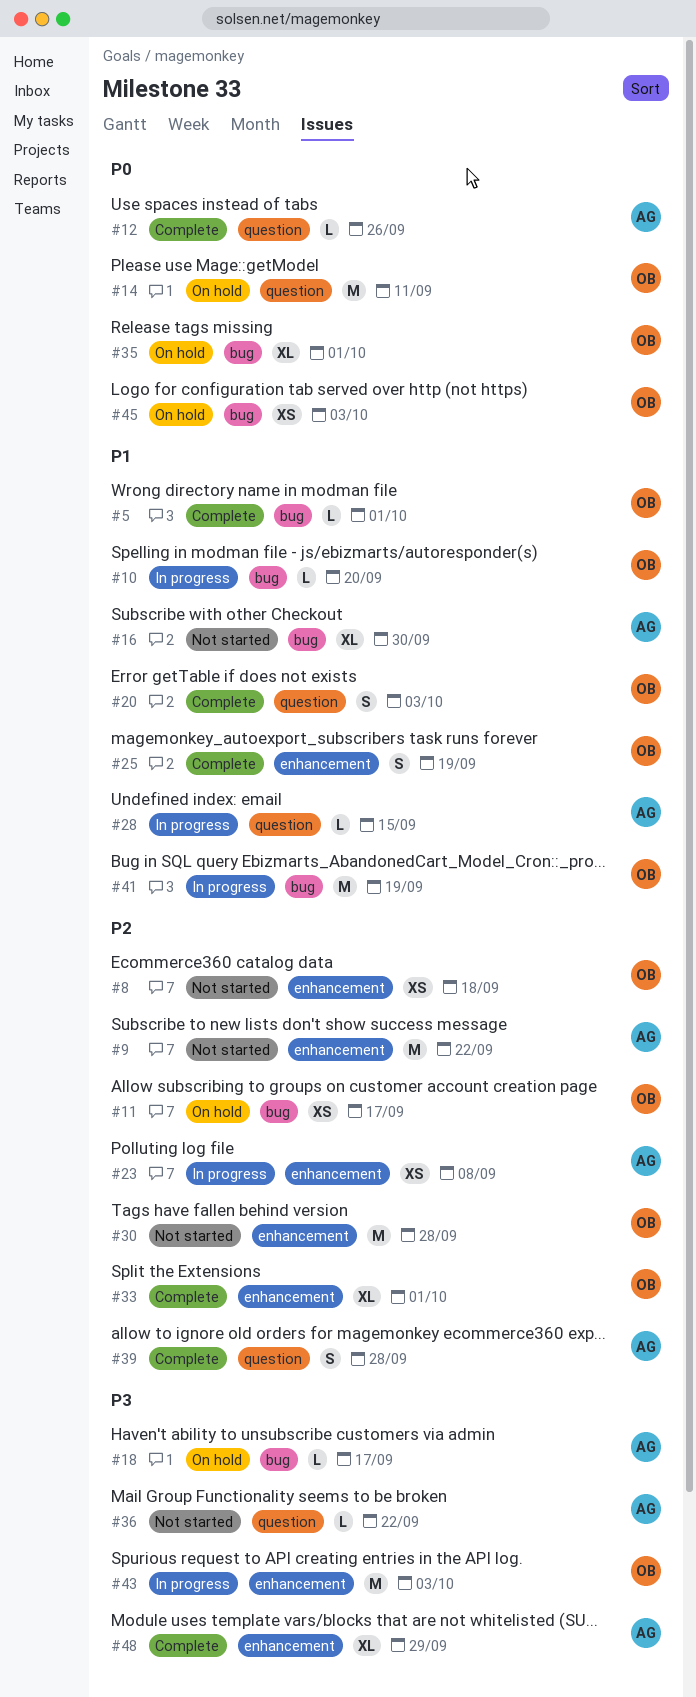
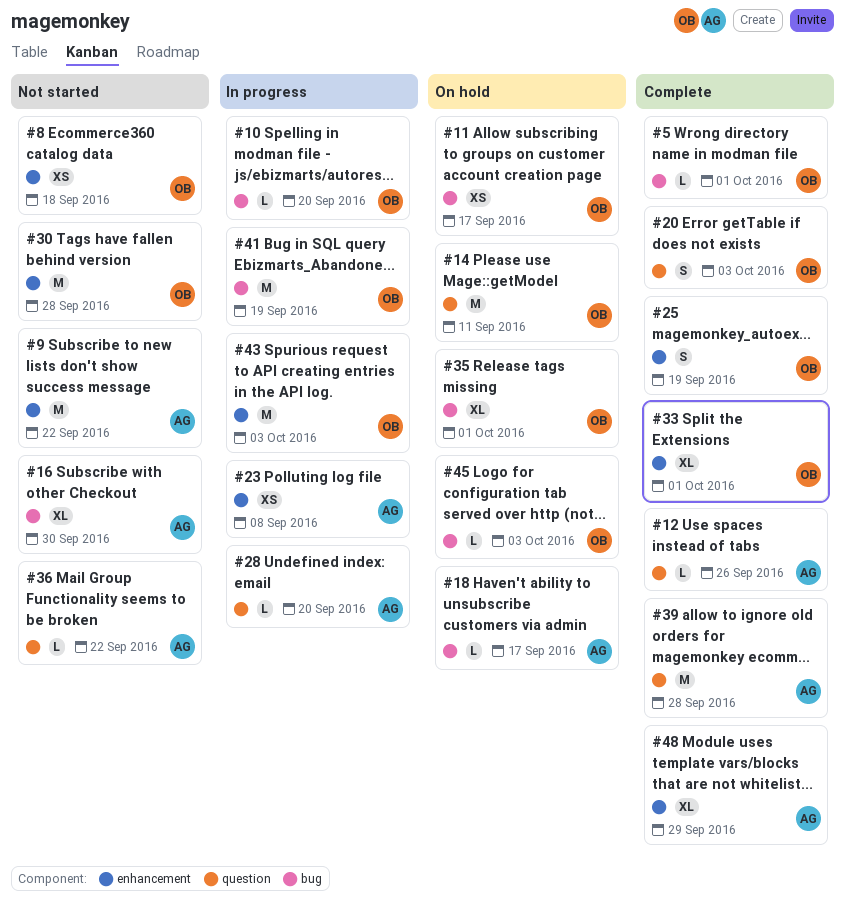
#28, due: Sep 15 -> Sep 20
#39, estimate: S -> M
#45, estimate: XS -> L

